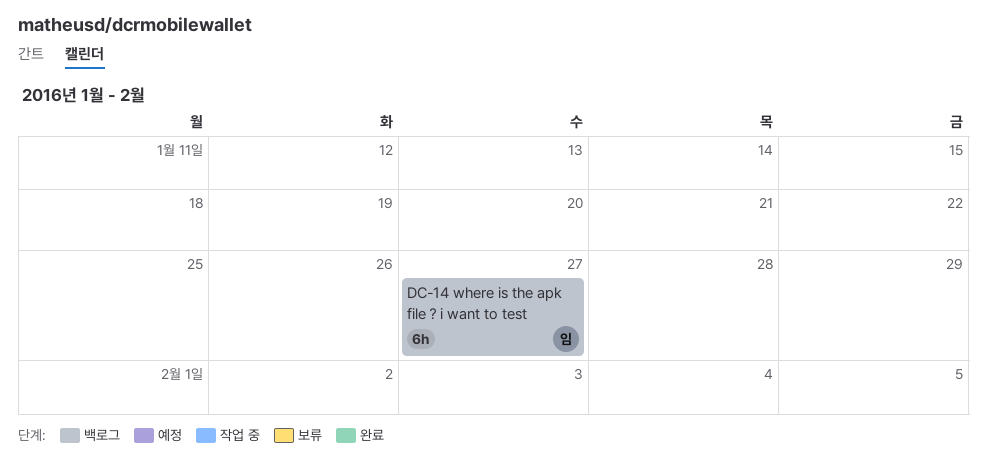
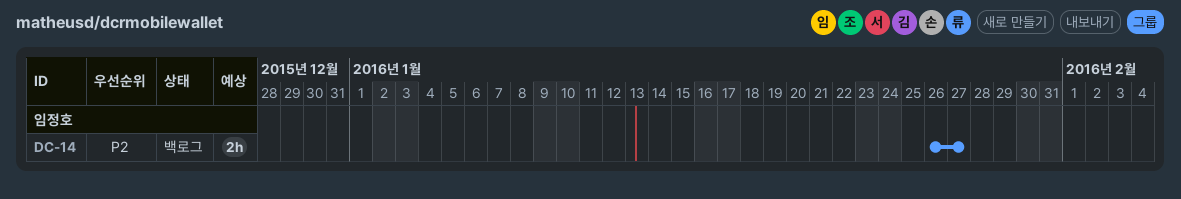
DC-14, estimate: 6h -> 2h

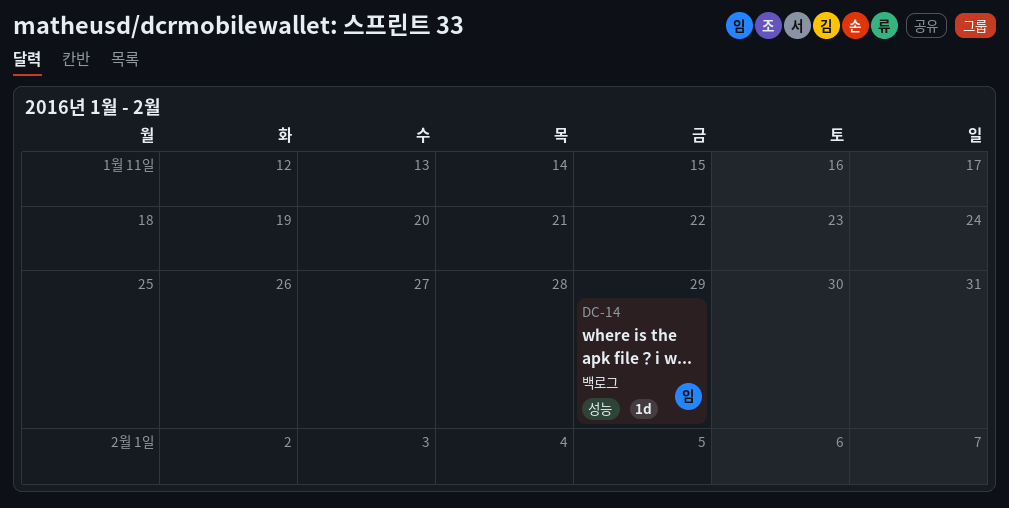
DC-14, estimate: 2h -> 1d
DC-14, due: Jan 27 -> Jan 29

